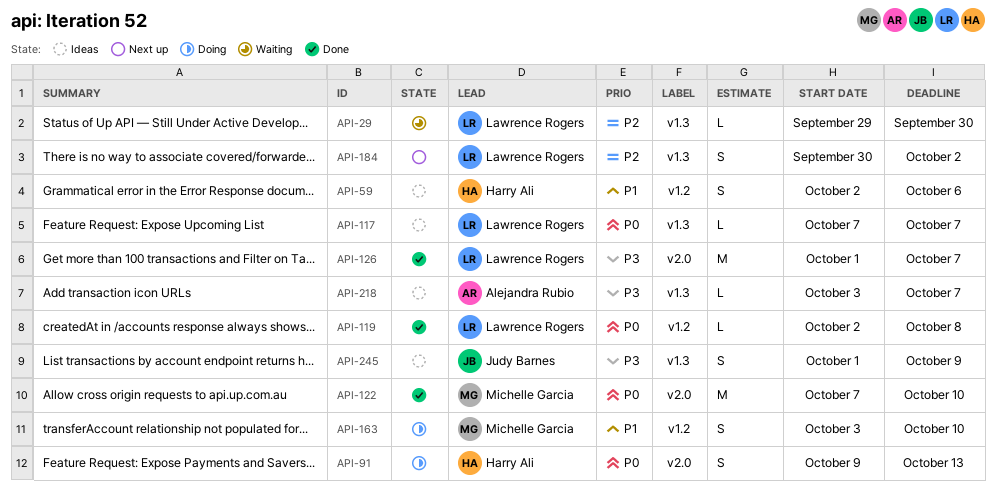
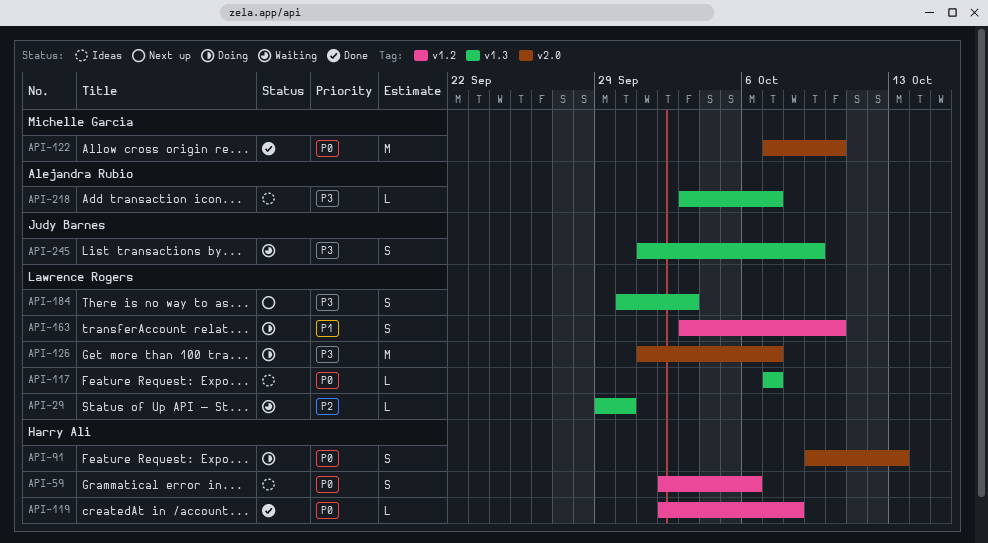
API-59, priority: P1 -> P0
API-119, owner: Lawrence Rogers -> Harry Ali
API-126, status: Done -> Doing
API-163, owner: Michelle Garcia -> Lawrence Rogers
API-184, priority: P2 -> P3
API-184, due: Oct 2 -> Oct 3
API-245, status: Ideas -> Waiting

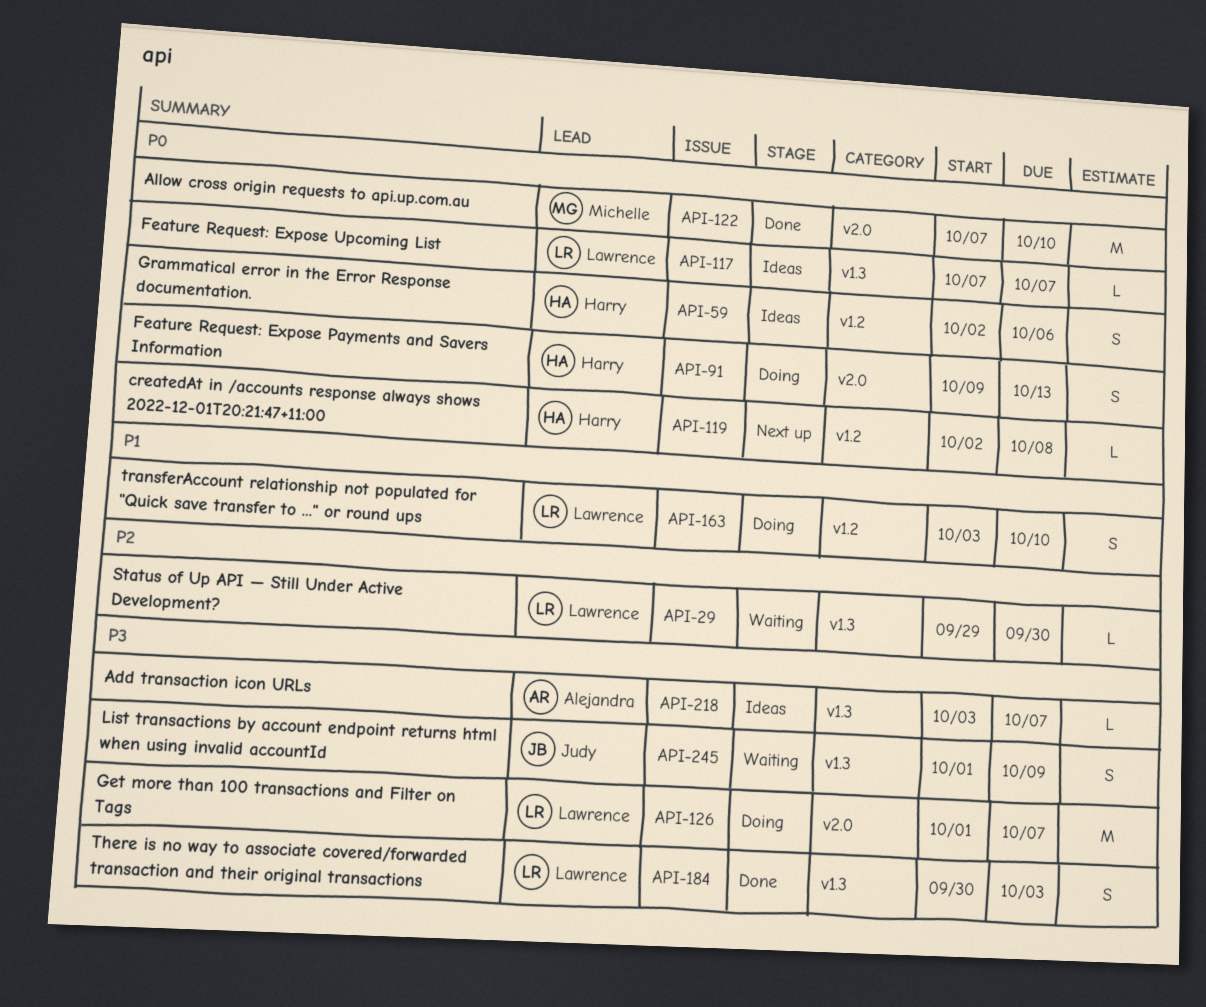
API-119, status: Done -> Next up
API-184, status: Next up -> Done

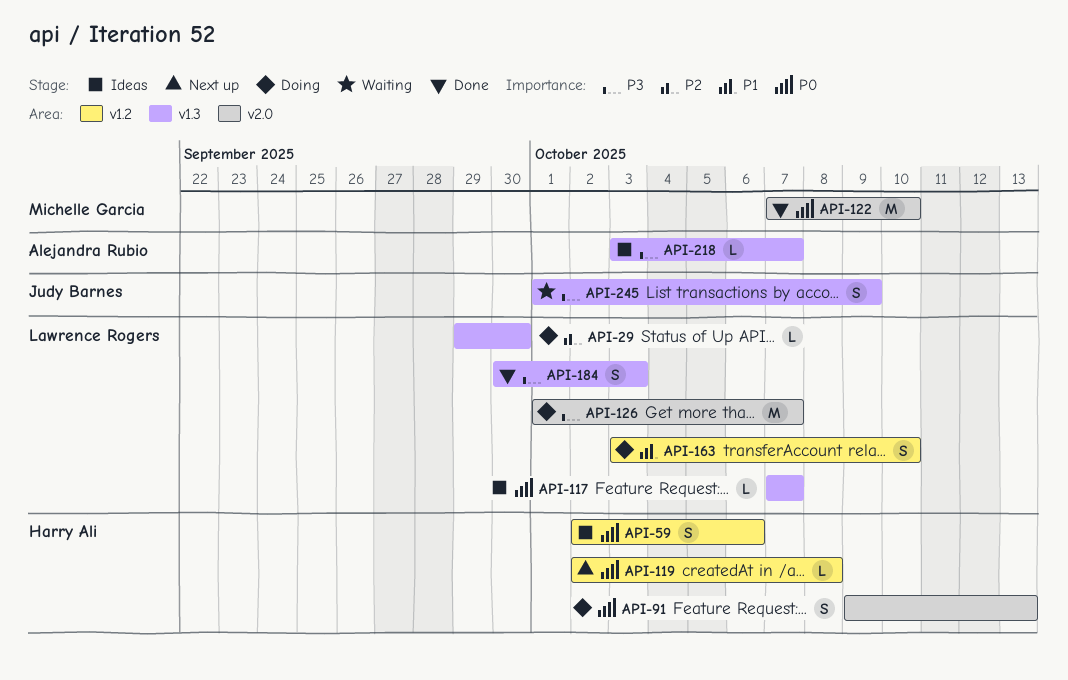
API-29, status: Waiting -> Doing

